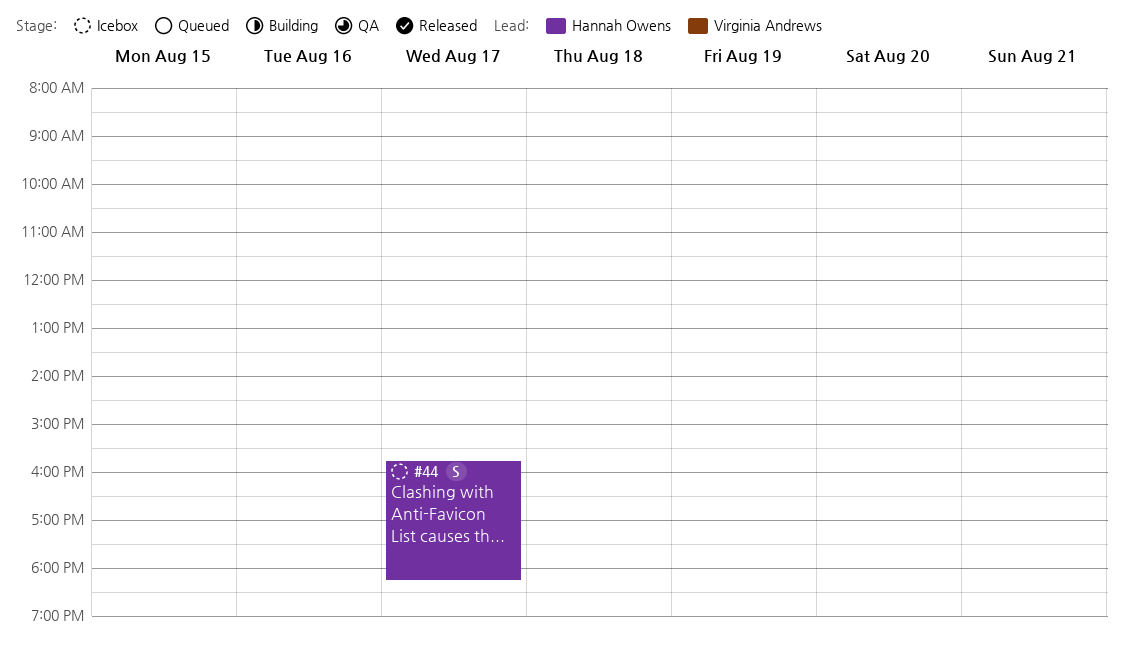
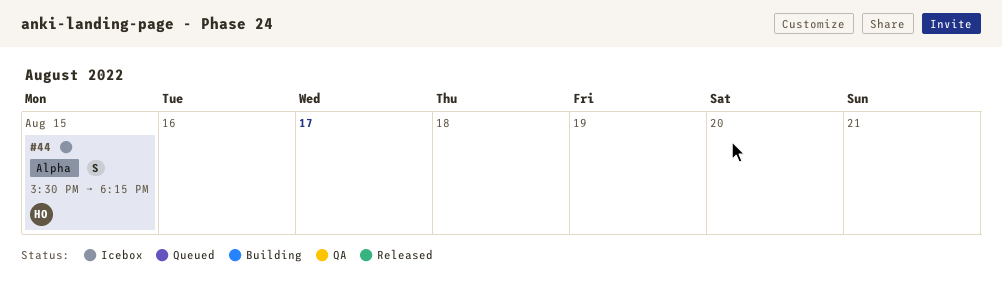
#44, day: Aug 17 -> Aug 15
#44, begins: 15:45 -> 15:30

